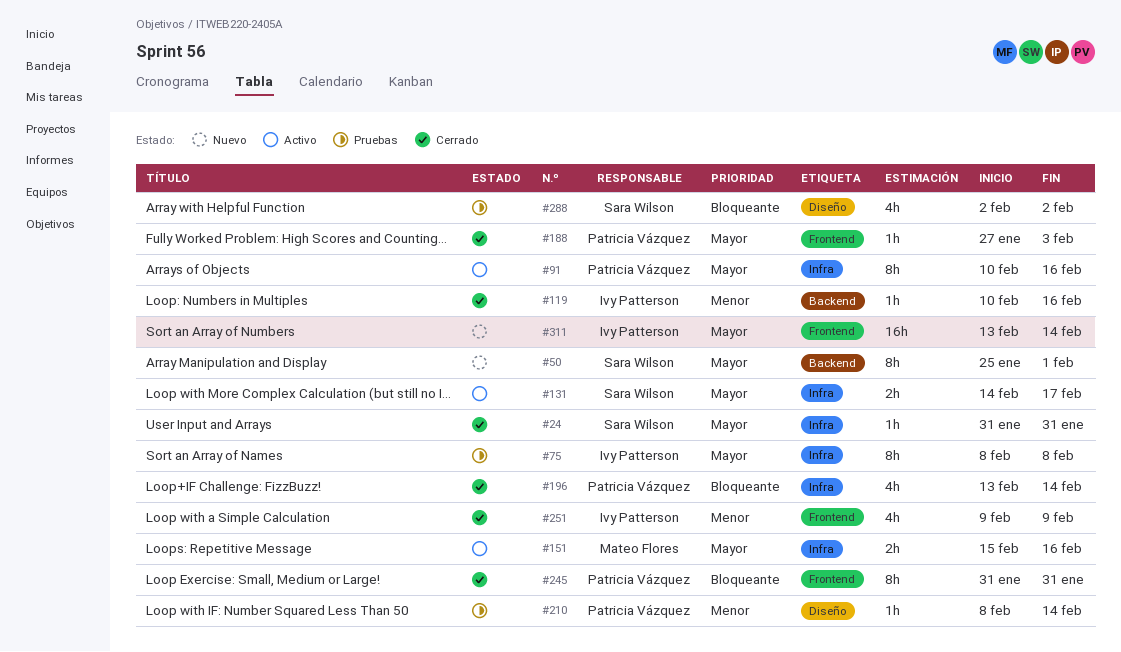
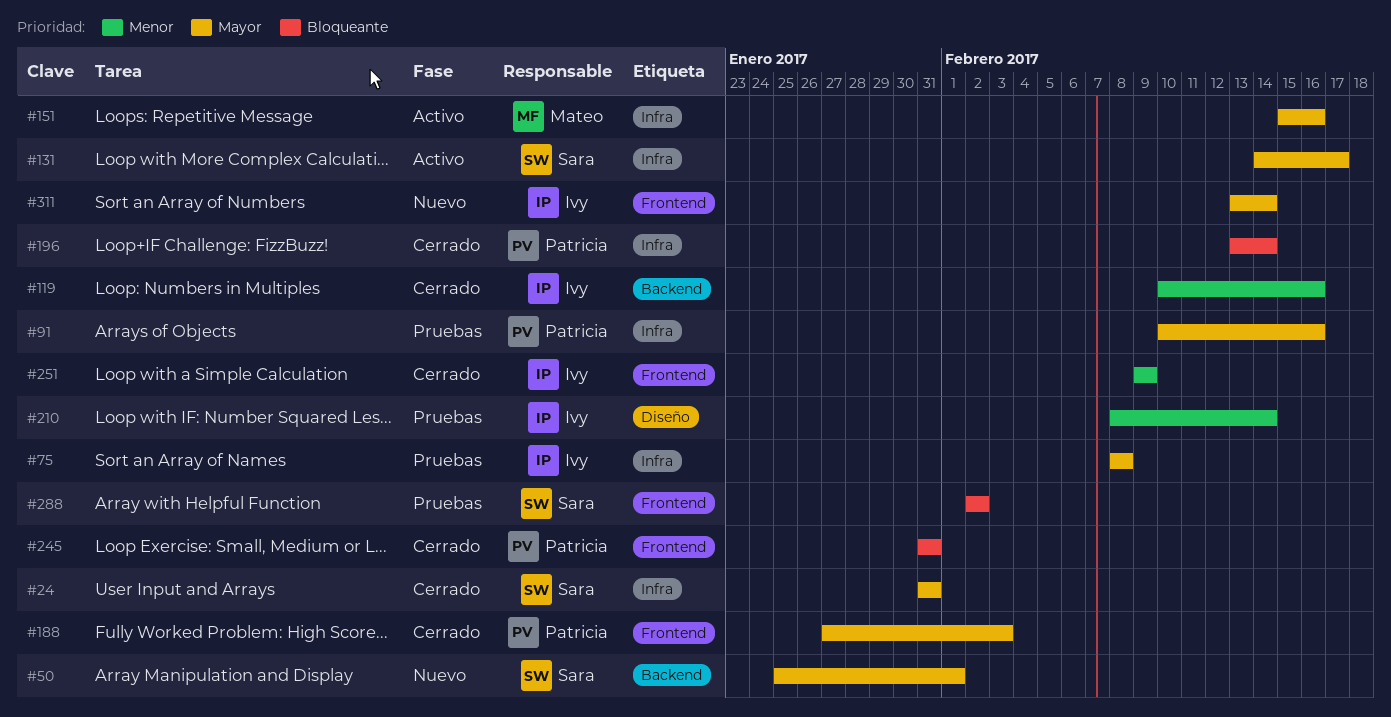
#91, status: Activo -> Pruebas
#210, owner: Patricia Vázquez -> Ivy Patterson
#288, label: Diseño -> Frontend

